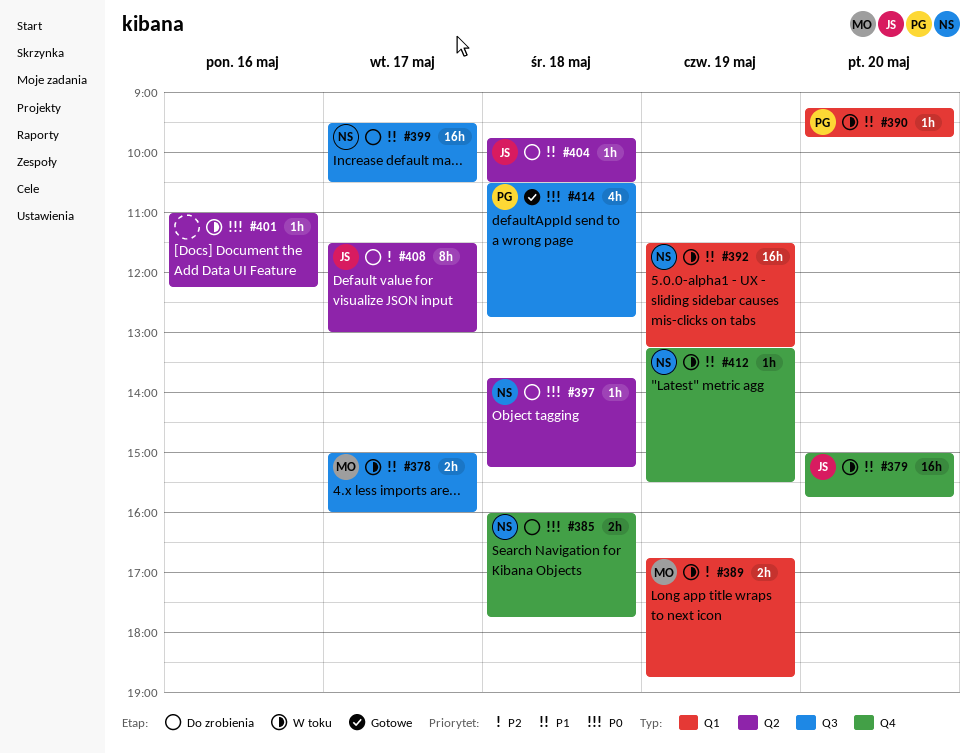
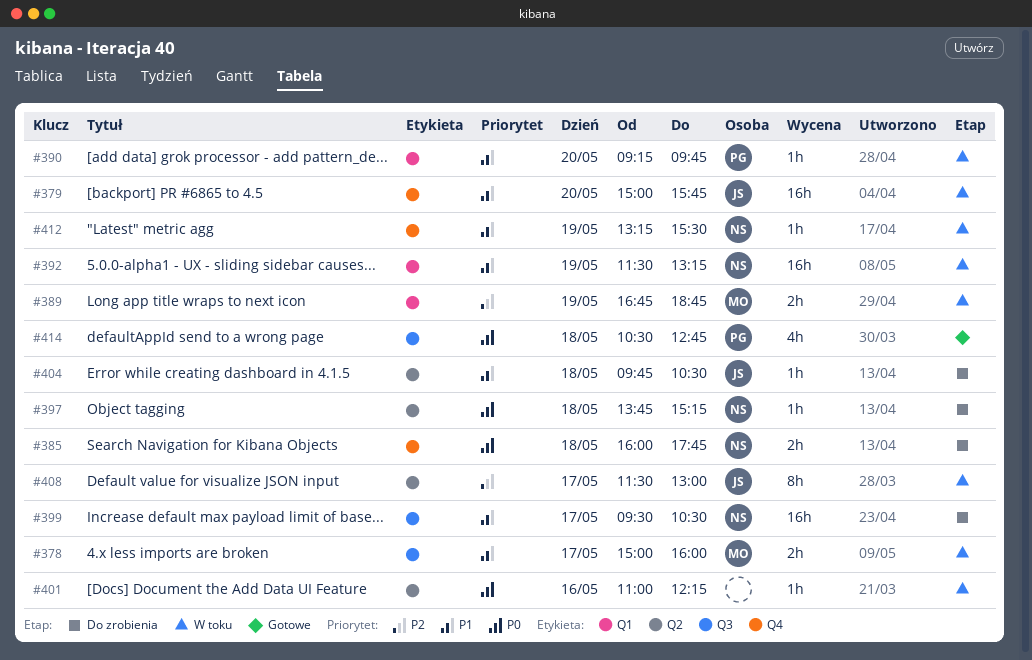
#408, status: Do zrobienia -> W toku

